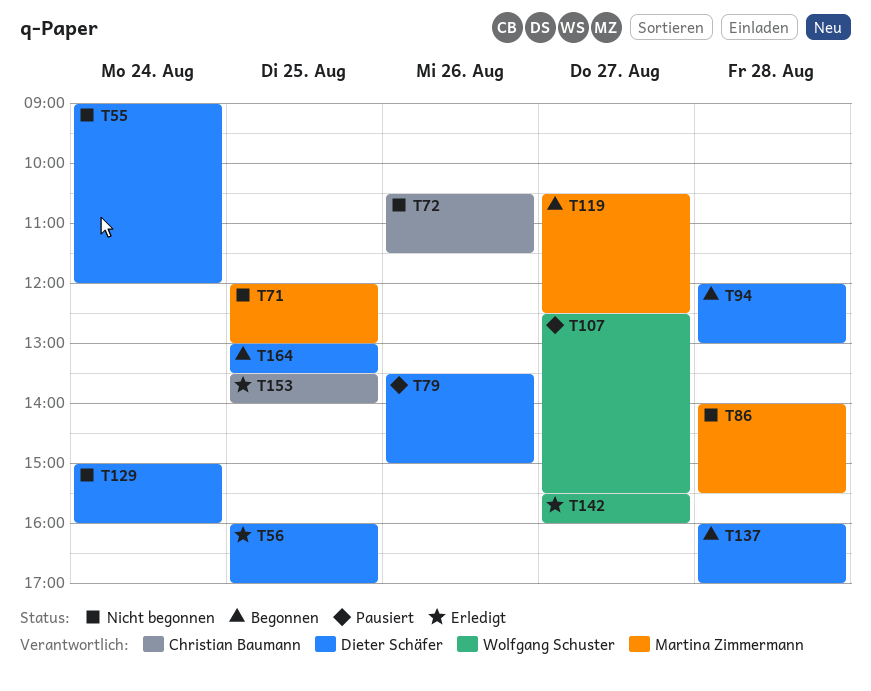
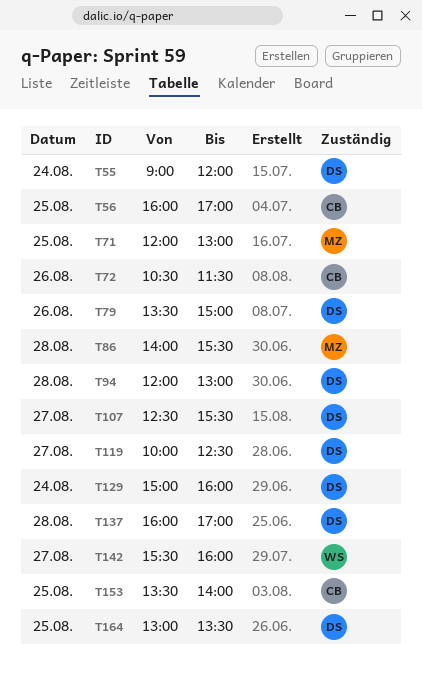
T56, owner: Dieter Schäfer -> Christian Baumann
T107, owner: Wolfgang Schuster -> Dieter Schäfer
T119, owner: Martina Zimmermann -> Dieter Schäfer
T119, begins: 10:30 -> 10:00

